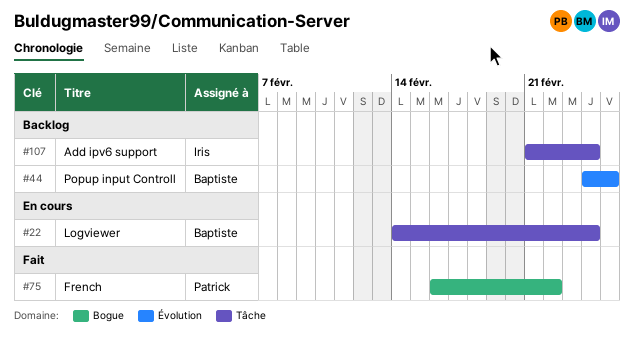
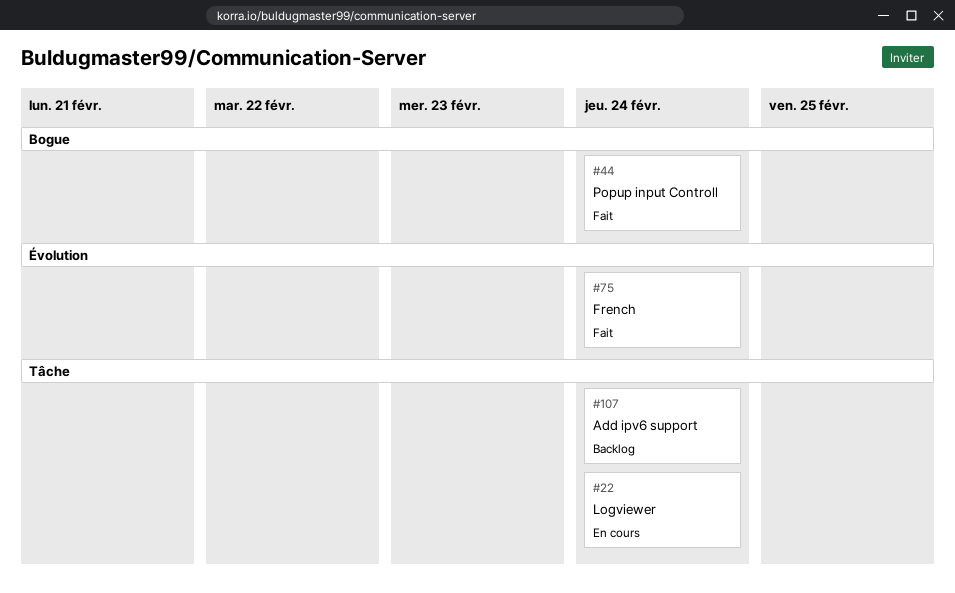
#44, status: Backlog -> Fait
#44, label: Évolution -> Bogue
#44, due: Feb 25 -> Feb 24
#75, label: Bogue -> Évolution
#75, due: Feb 22 -> Feb 24

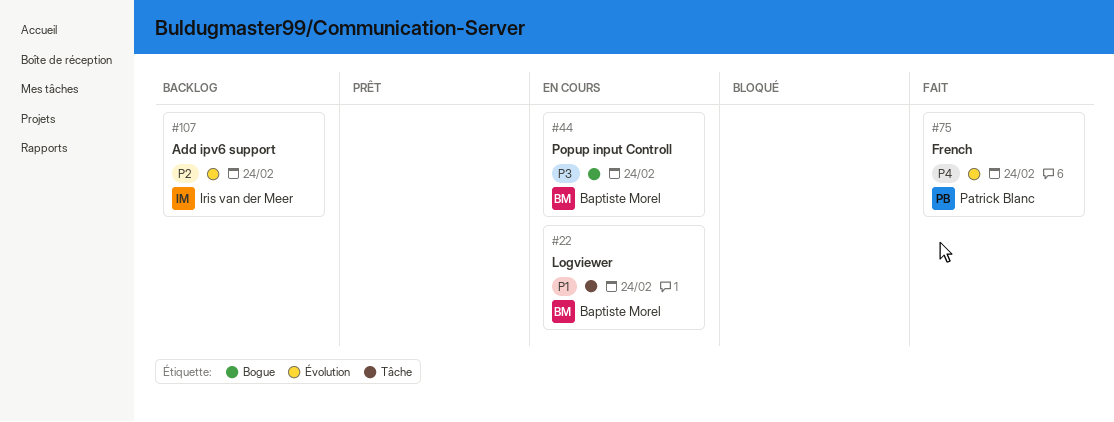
#44, status: Fait -> En cours
#107, label: Tâche -> Évolution

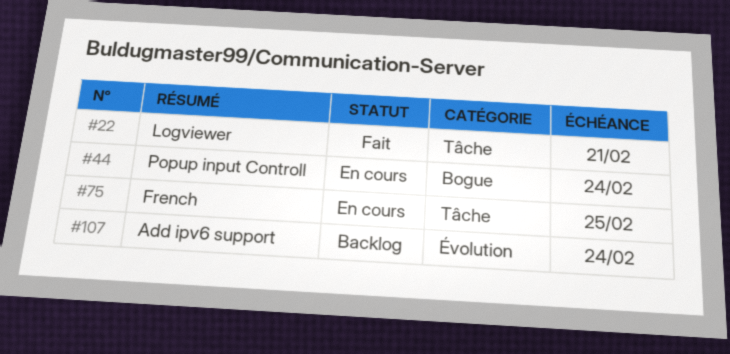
#22, status: En cours -> Fait
#22, due: Feb 24 -> Feb 21
#75, status: Fait -> En cours
#75, label: Évolution -> Tâche
#75, due: Feb 24 -> Feb 25

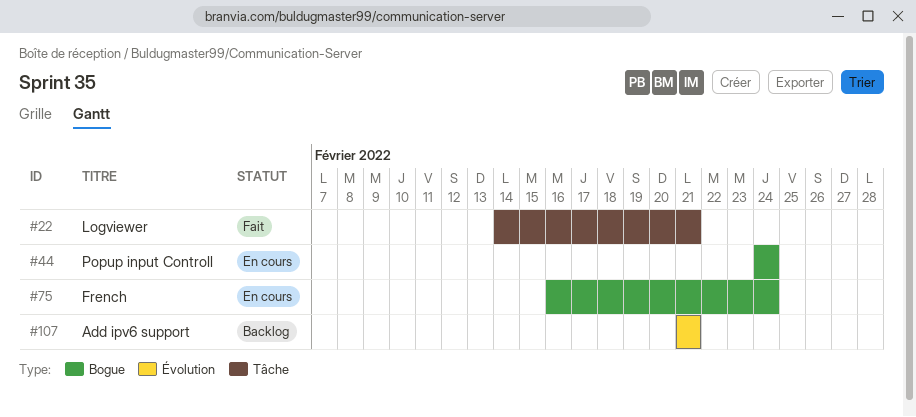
#75, label: Tâche -> Bogue
#75, due: Feb 25 -> Feb 24
#107, due: Feb 24 -> Feb 21

